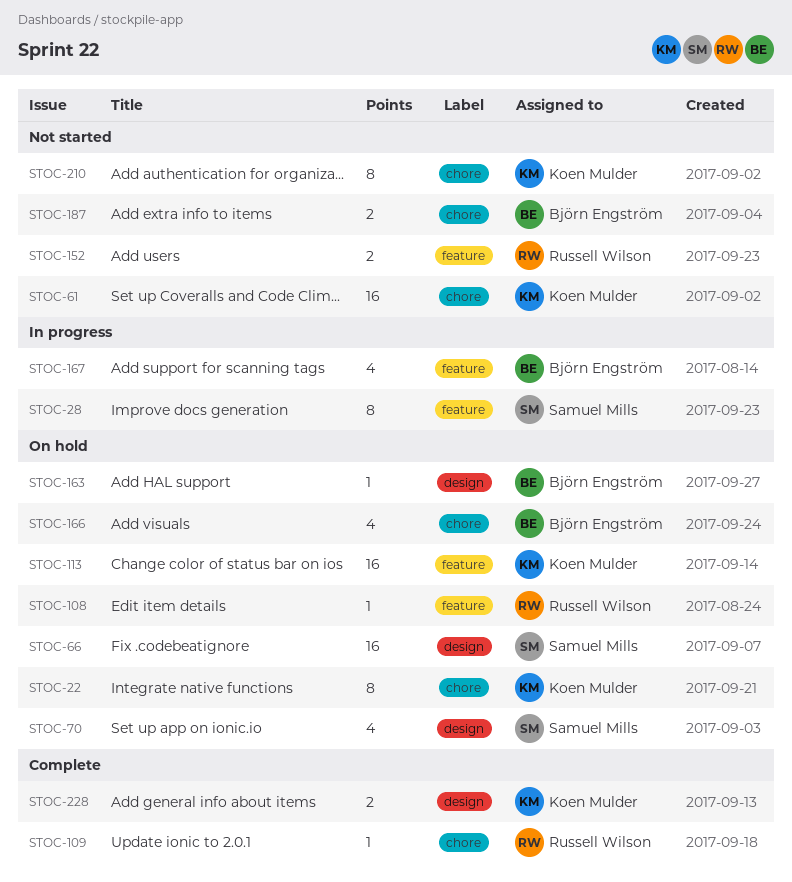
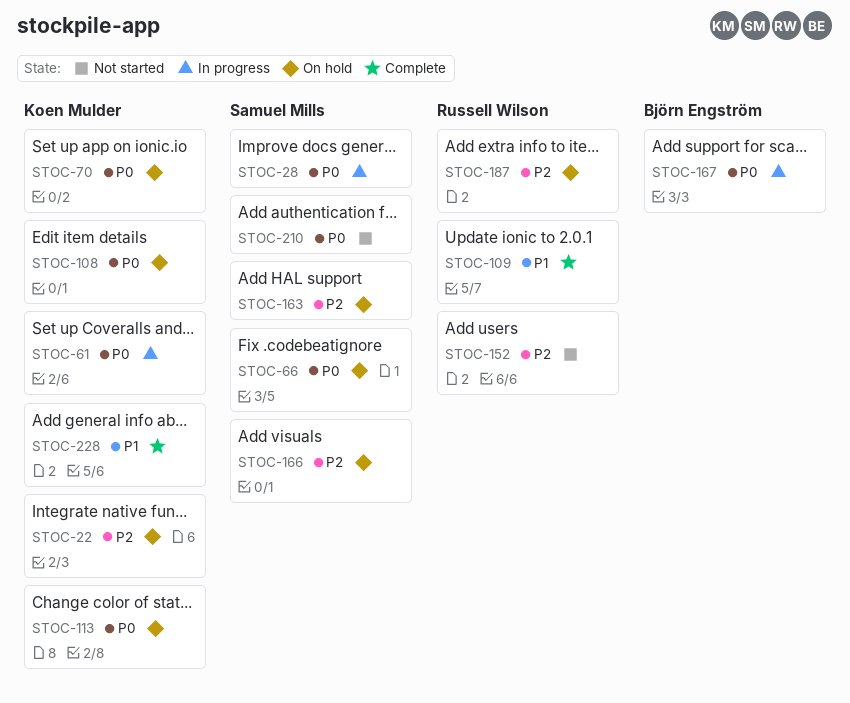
STOC-61, status: Not started -> In progress
STOC-70, owner: Samuel Mills -> Koen Mulder
STOC-108, owner: Russell Wilson -> Koen Mulder
STOC-163, owner: Björn Engström -> Samuel Mills
STOC-166, owner: Björn Engström -> Samuel Mills
STOC-187, status: Not started -> On hold
STOC-187, owner: Björn Engström -> Russell Wilson
STOC-210, owner: Koen Mulder -> Samuel Mills

